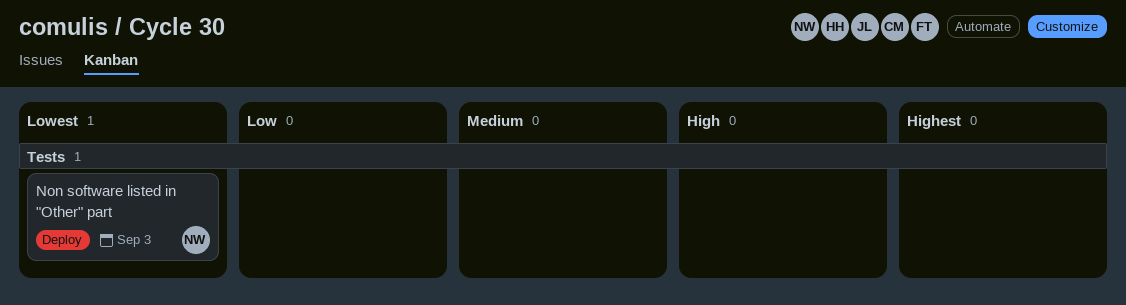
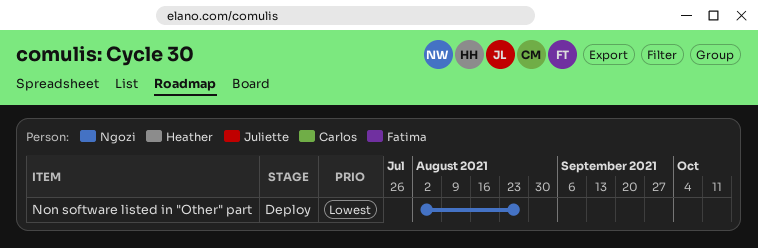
Non software listed in "Other" part, due: Sep 3 -> Aug 27

